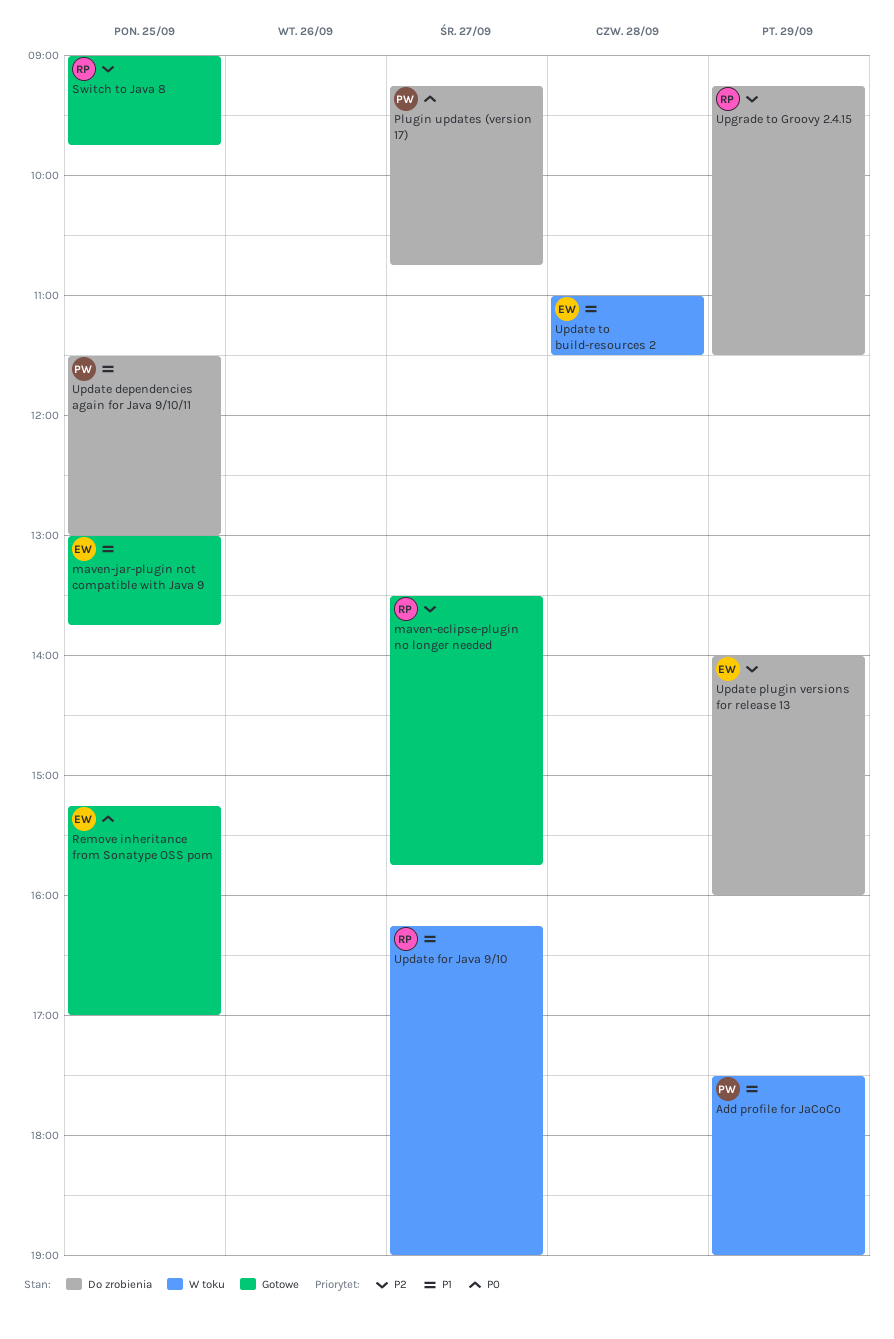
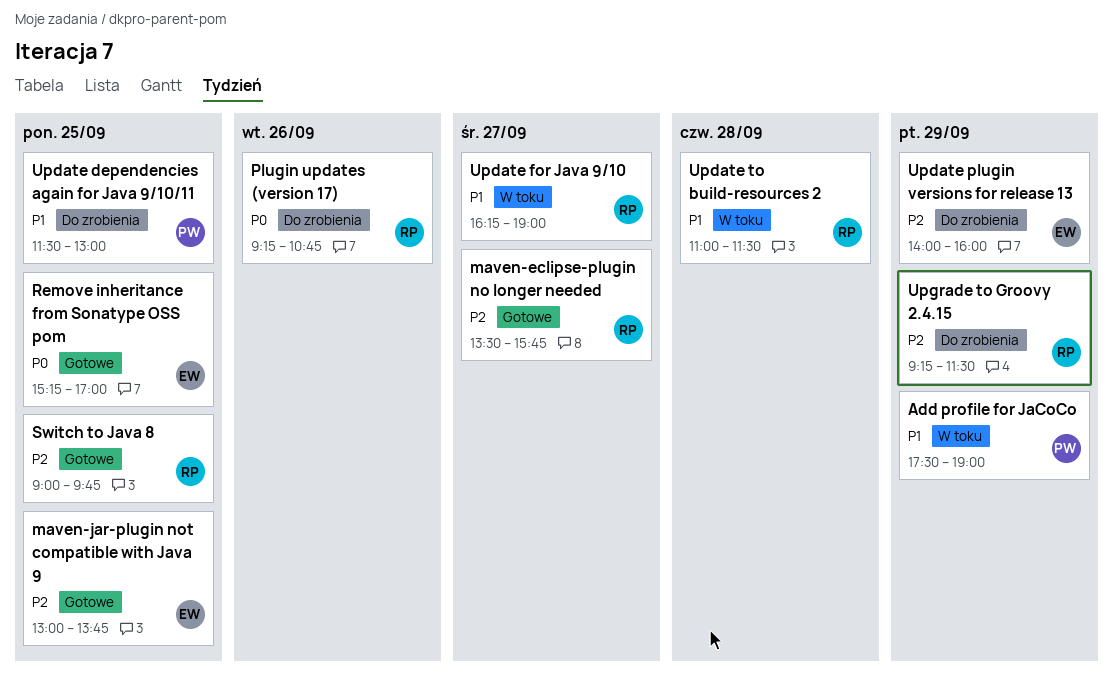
maven-jar-plugin not compatible with Java 9, priority: P1 -> P2
Plugin updates (version 17), owner: PW -> RP
Plugin updates (version 17), day: Sep 27 -> Sep 26
Update to build-resources 2, owner: EW -> RP

